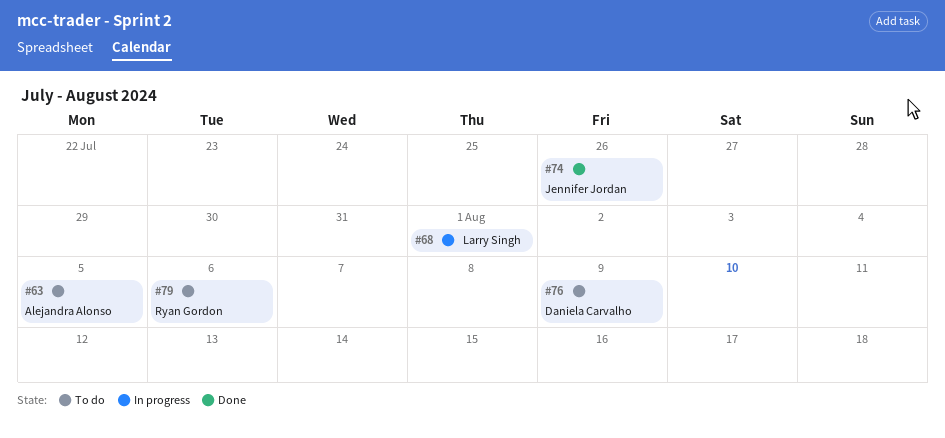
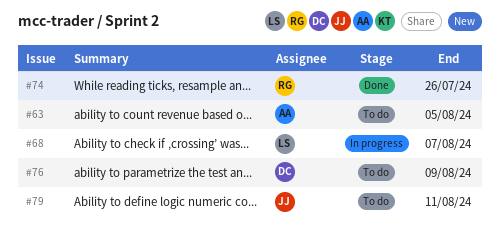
#68, due: Aug 1 -> Aug 7
#74, owner: Jennifer Jordan -> Ryan Gordon
#79, owner: Ryan Gordon -> Jennifer Jordan
#79, due: Aug 6 -> Aug 11

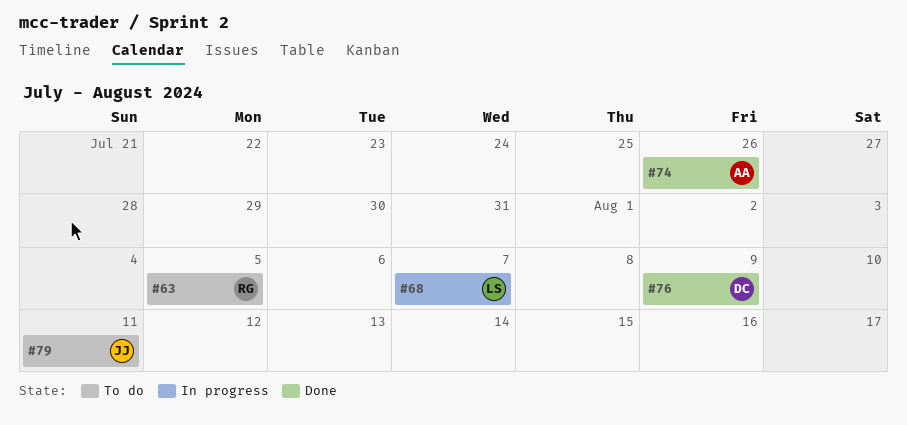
#63, owner: AA -> RG
#74, owner: RG -> AA
#76, status: To do -> Done

